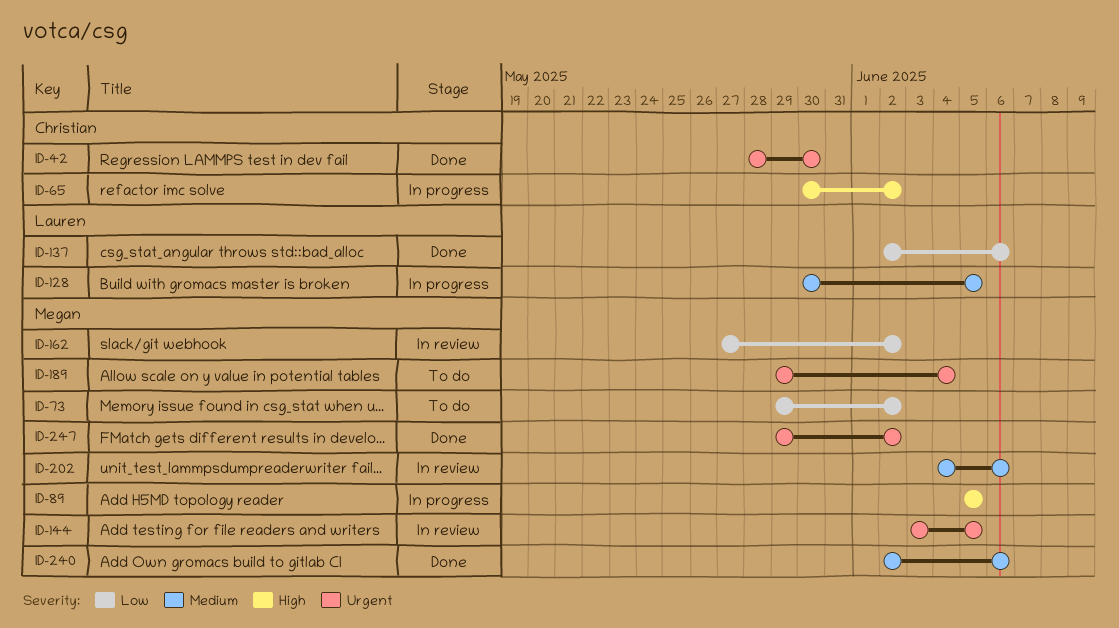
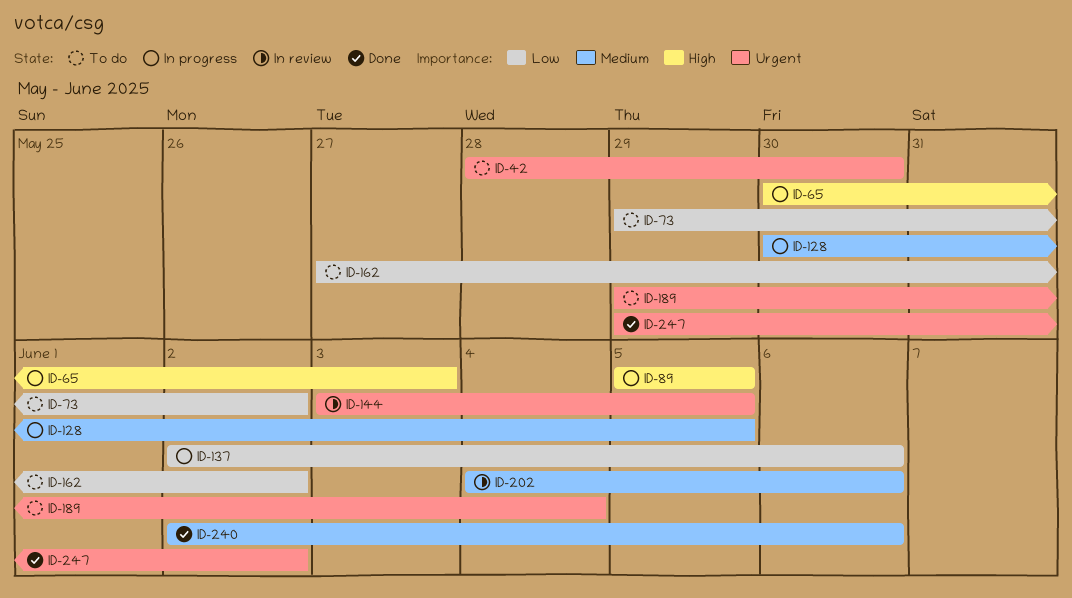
ID-42, status: Done -> To do
ID-65, due: Jun 2 -> Jun 3
ID-137, status: Done -> In progress
ID-162, status: In review -> To do

